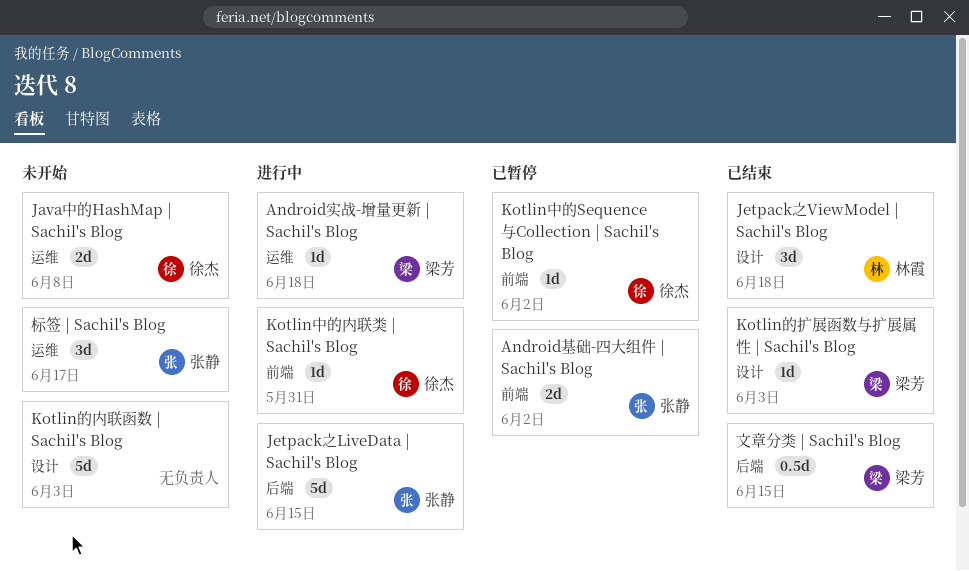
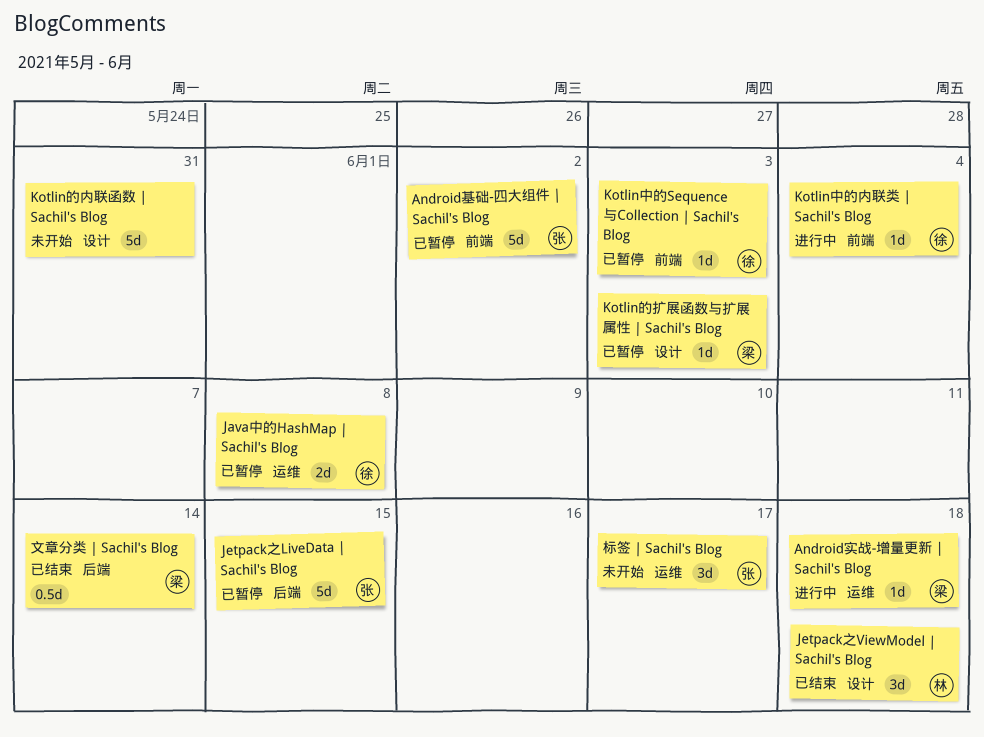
Android基础-四大组件 | Sachil's Blog, estimate: 2d -> 5d
Java中的HashMap | Sachil's Blog, status: 未开始 -> 已暂停
Jetpack之LiveData | Sachil's Blog, status: 进行中 -> 已暂停
Kotlin中的Sequence与Collection | Sachil's Blog, due: Jun 2 -> Jun 3
Kotlin中的内联类 | Sachil's Blog, due: May 31 -> Jun 4
Kotlin的内联函数 | Sachil's Blog, due: Jun 3 -> May 31
Kotlin的扩展函数与扩展属性 | Sachil's Blog, status: 已结束 -> 已暂停
文章分类 | Sachil's Blog, due: Jun 15 -> Jun 14

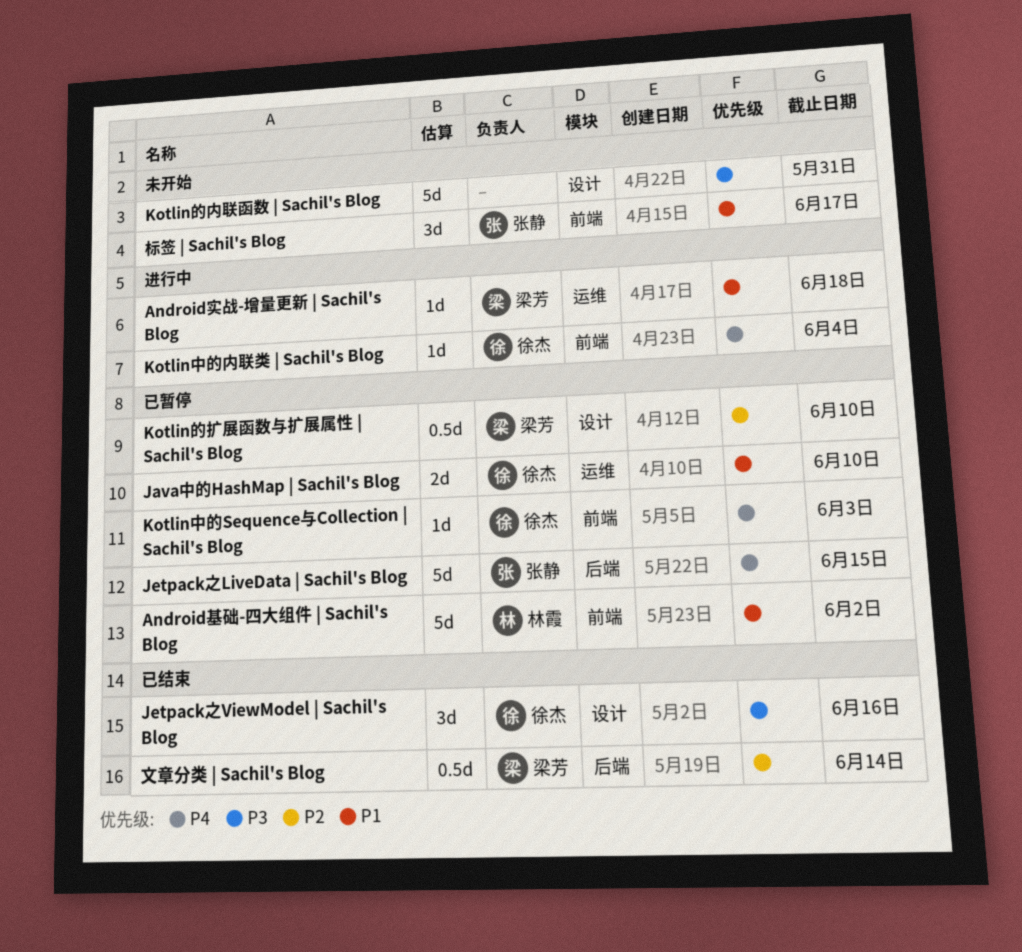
Android基础-四大组件 | Sachil's Blog, owner: 张静 -> 林霞
Java中的HashMap | Sachil's Blog, due: Jun 8 -> Jun 10
Jetpack之ViewModel | Sachil's Blog, owner: 林霞 -> 徐杰
Jetpack之ViewModel | Sachil's Blog, due: Jun 18 -> Jun 16
Kotlin的扩展函数与扩展属性 | Sachil's Blog, estimate: 1d -> 0.5d
Kotlin的扩展函数与扩展属性 | Sachil's Blog, due: Jun 3 -> Jun 10
标签 | Sachil's Blog, label: 运维 -> 前端

